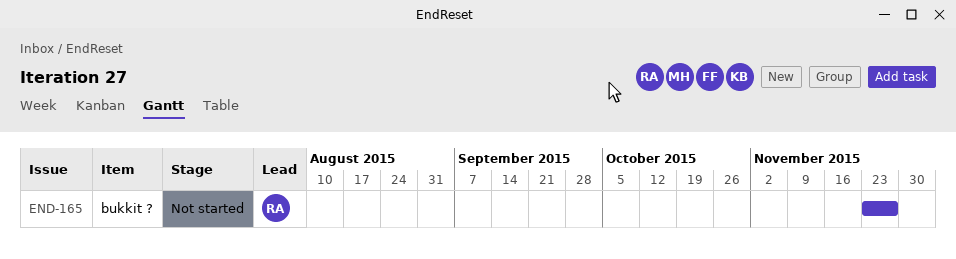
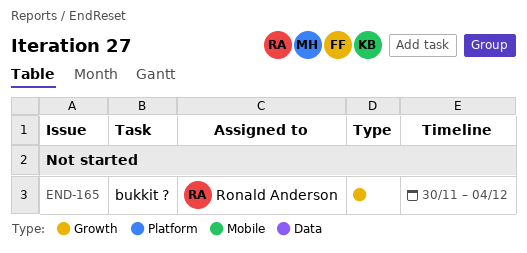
END-165, start: Nov 23 -> Nov 30
END-165, due: Nov 27 -> Dec 4

